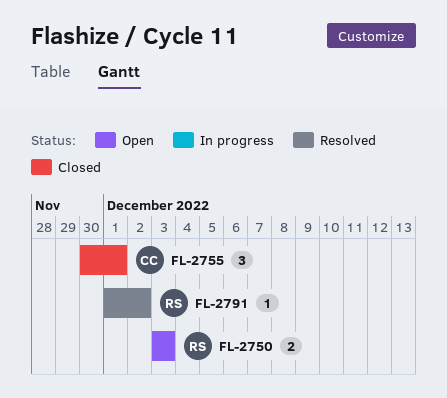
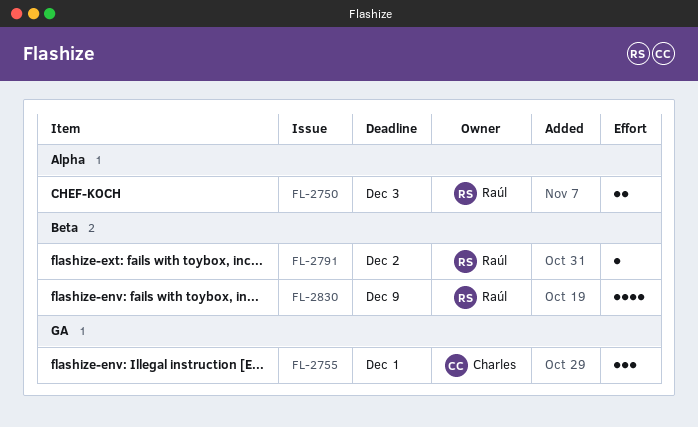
FL-2830: none -> present

